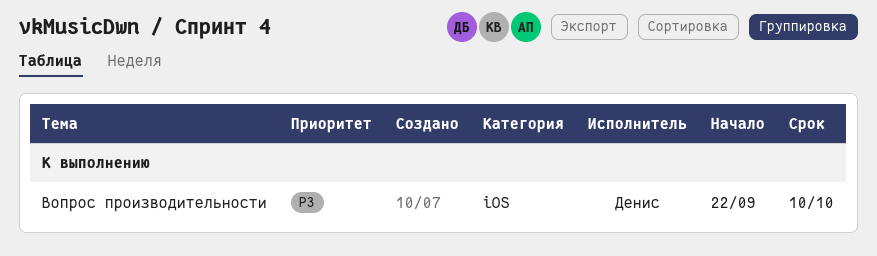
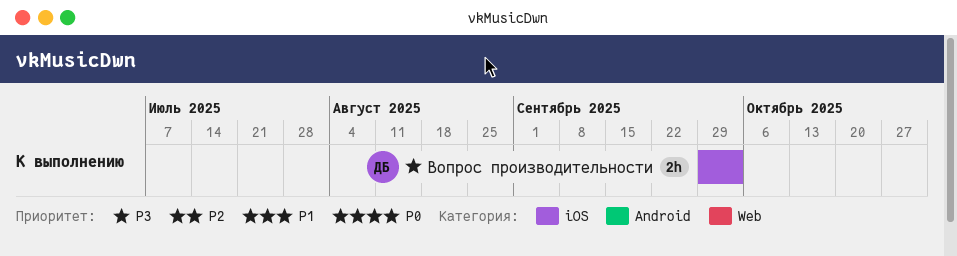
Вопрос производительности, start: Sep 22 -> Sep 29
Вопрос производительности, due: Oct 10 -> Oct 3

